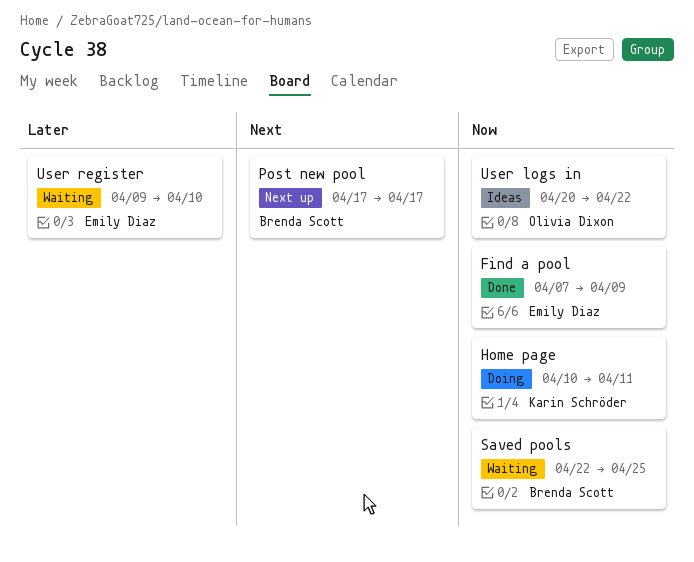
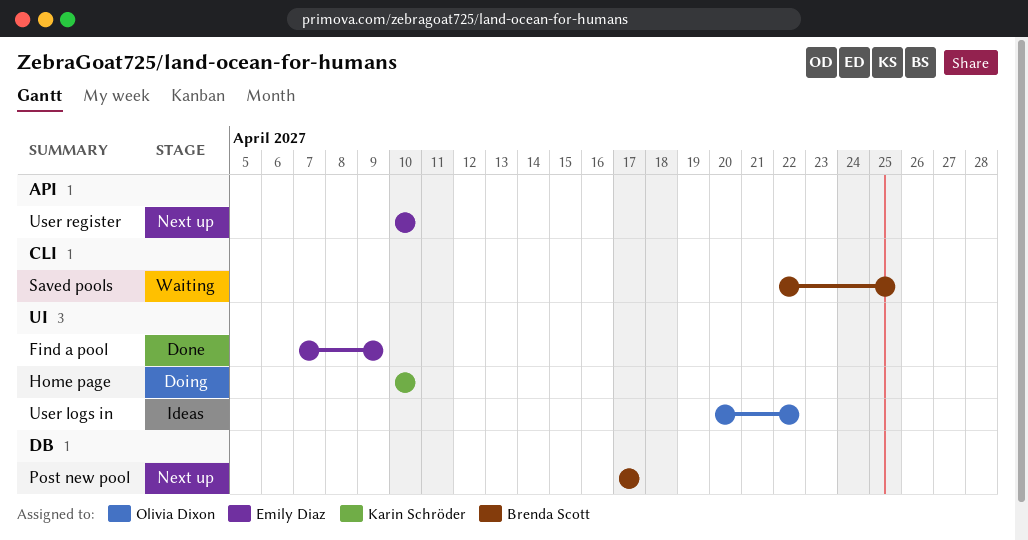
Home page, due: Apr 11 -> Apr 10
User register, status: Waiting -> Next up
User register, start: Apr 9 -> Apr 10

